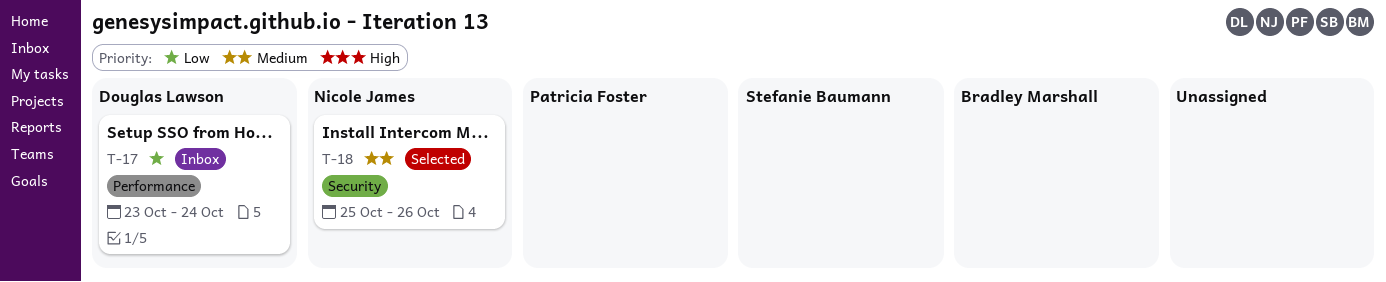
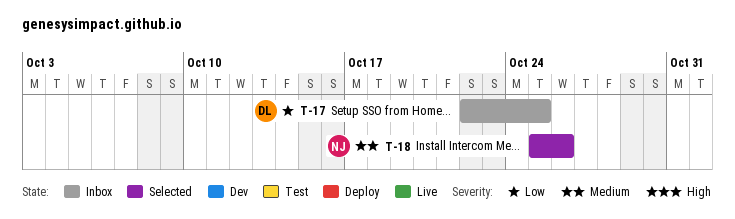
T-17, start: Oct 23 -> Oct 22
T-17, due: Oct 24 -> Oct 25

